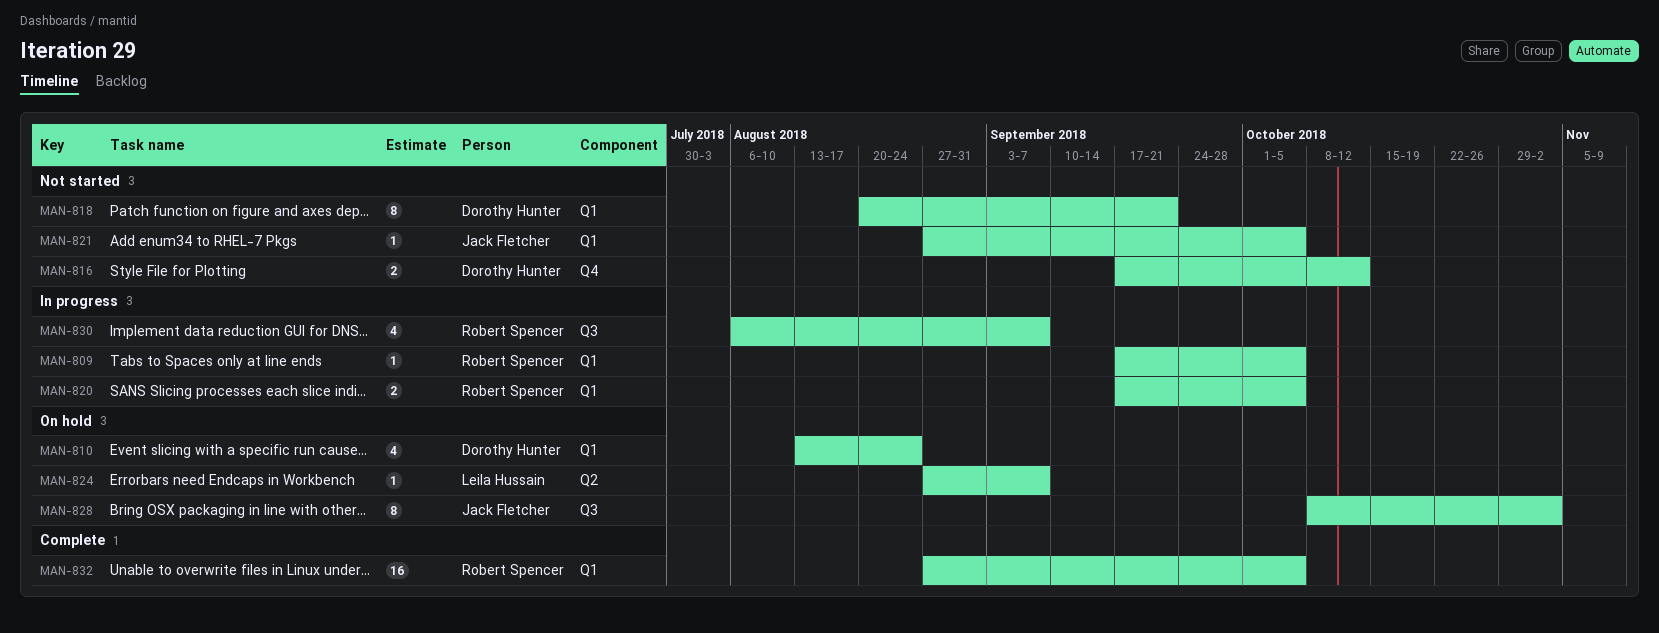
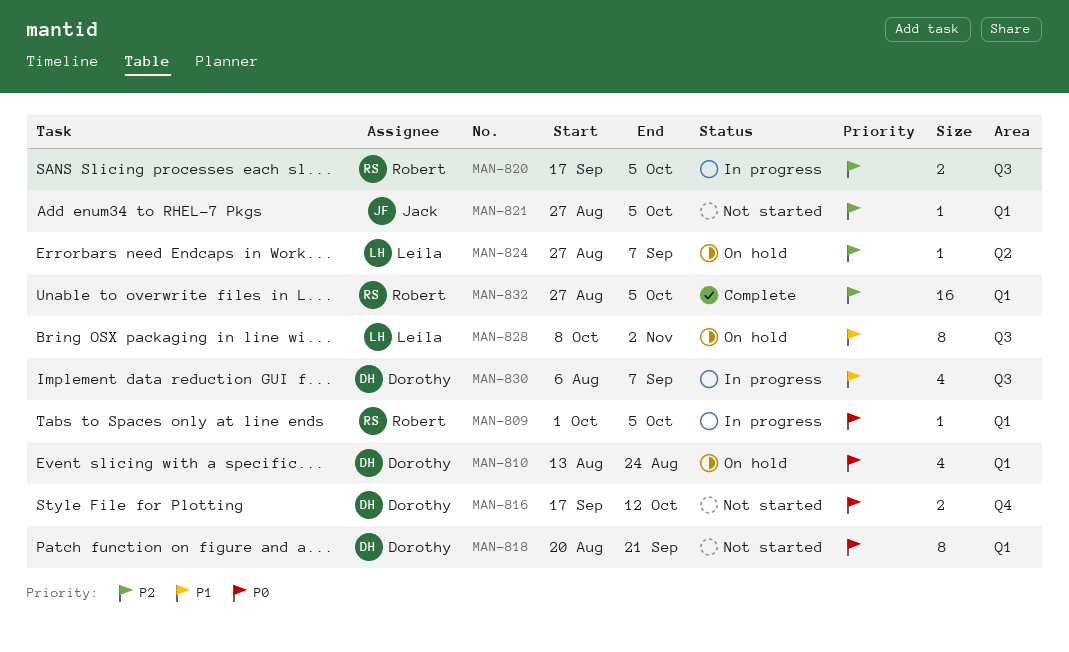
MAN-809, start: Sep 17 -> Oct 1
MAN-820, label: Q1 -> Q3
MAN-828, owner: Jack Fletcher -> Leila Hussain
MAN-830, owner: Robert Spencer -> Dorothy Hunter

